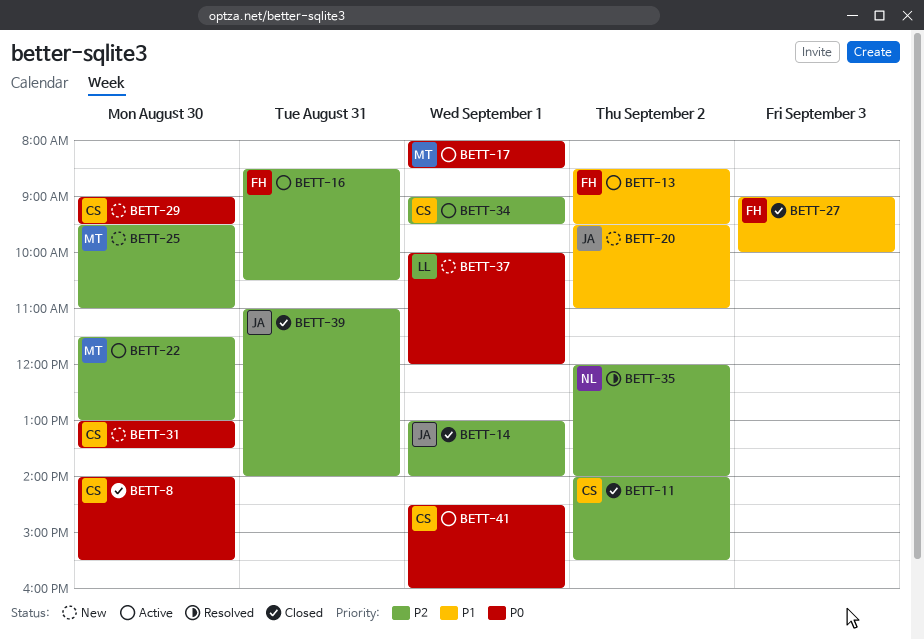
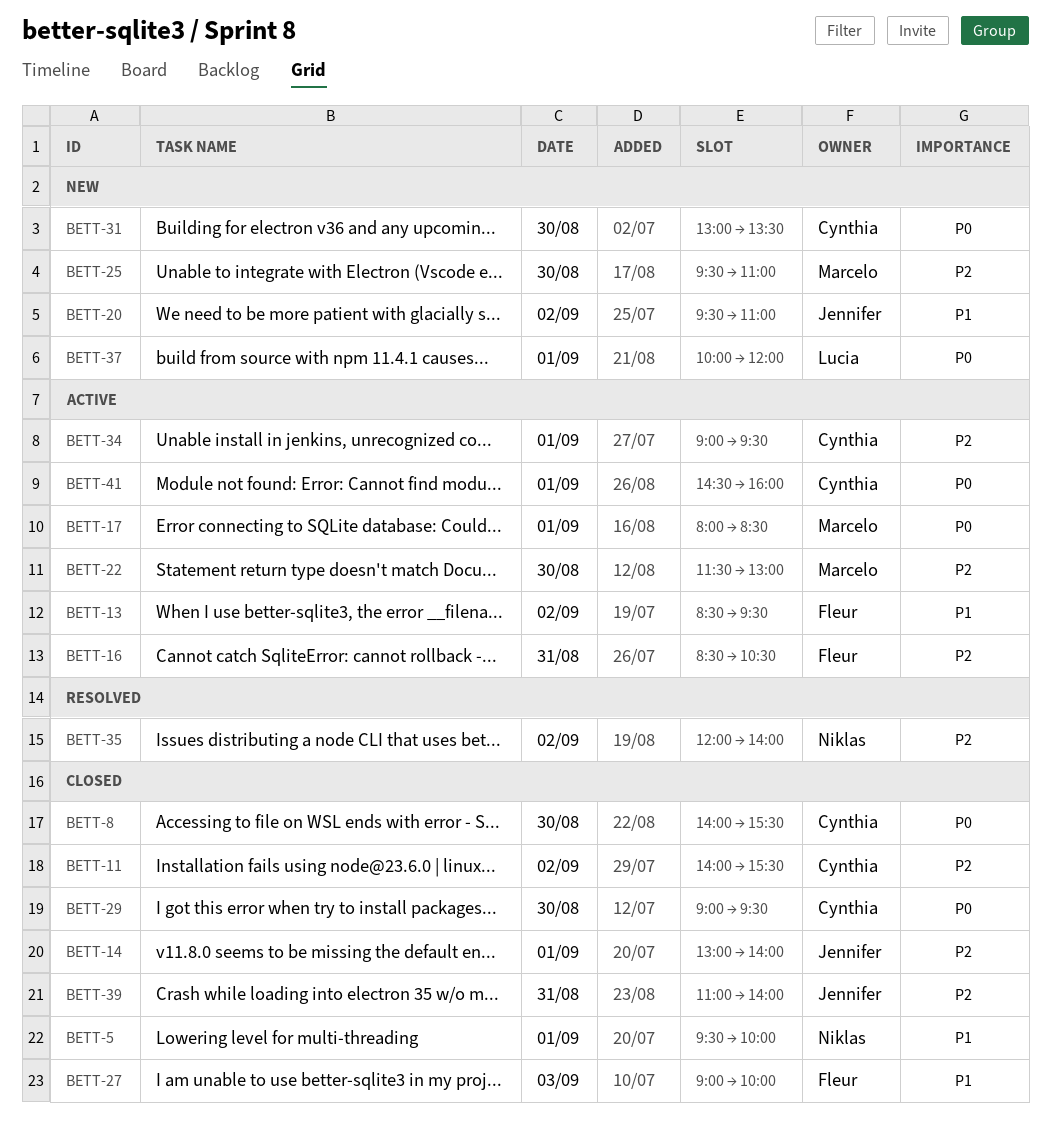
BETT-5: none -> present
BETT-29, status: New -> Closed

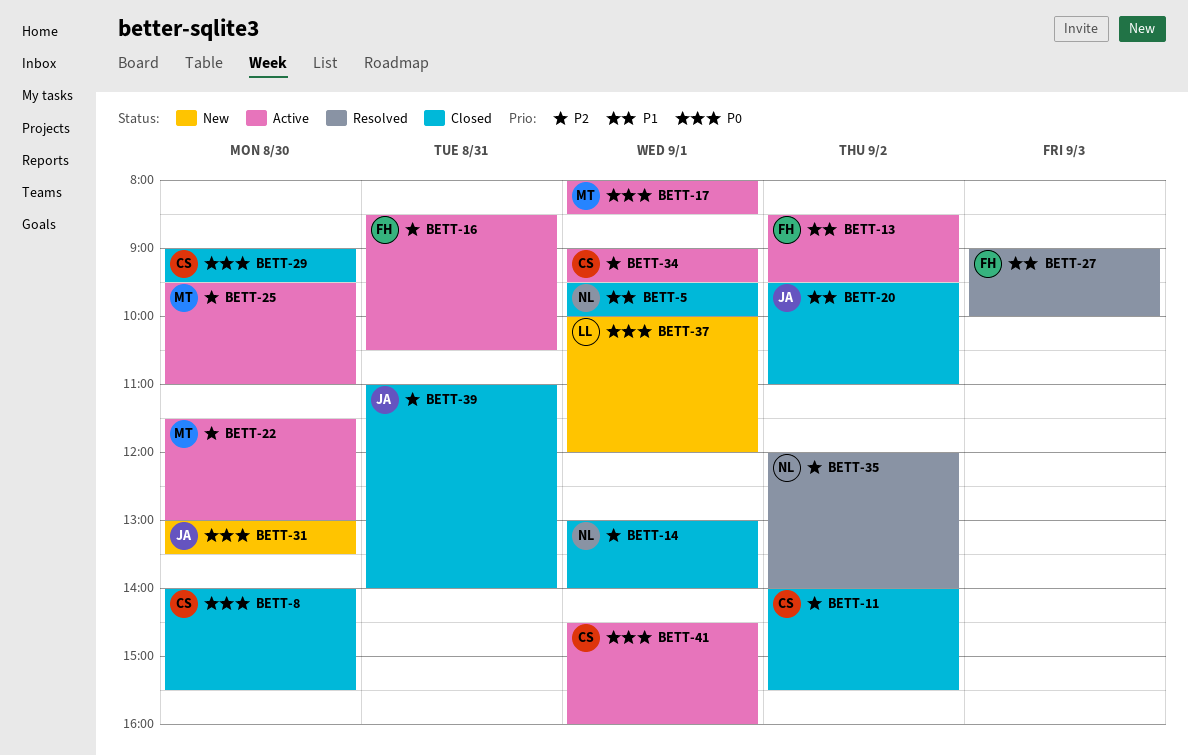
BETT-14, owner: Jennifer -> Niklas
BETT-20, status: New -> Closed
BETT-25, status: New -> Active
BETT-27, status: Closed -> Resolved
BETT-31, owner: Cynthia -> Jennifer

